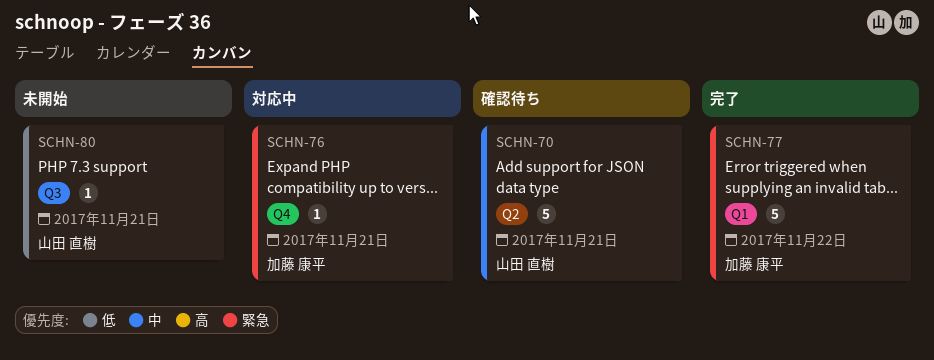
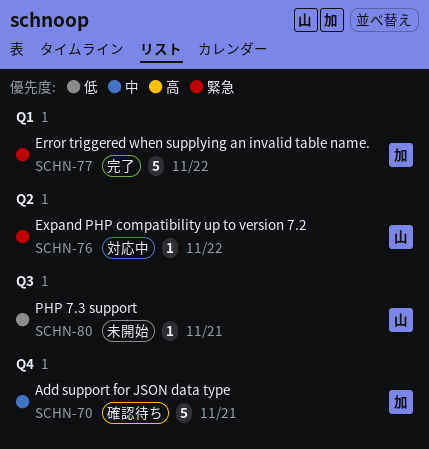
SCHN-70, owner: 山田 直樹 -> 加藤 康平
SCHN-70, label: Q2 -> Q4
SCHN-76, owner: 加藤 康平 -> 山田 直樹
SCHN-76, label: Q4 -> Q2
SCHN-76, due: Nov 21 -> Nov 22

